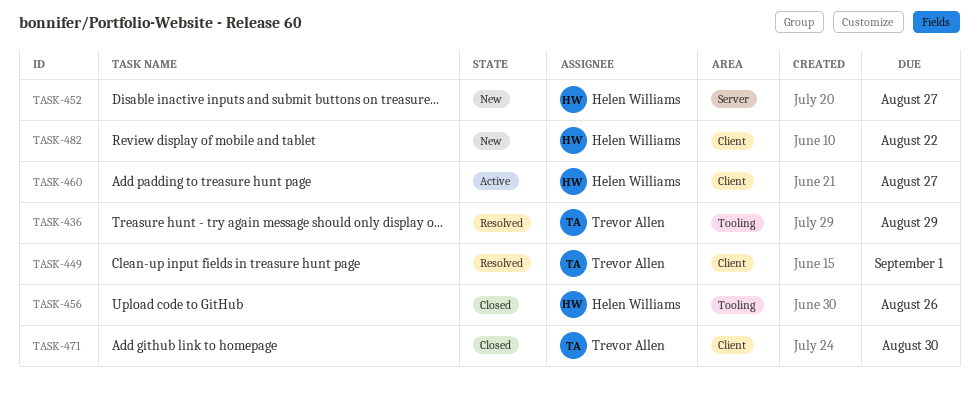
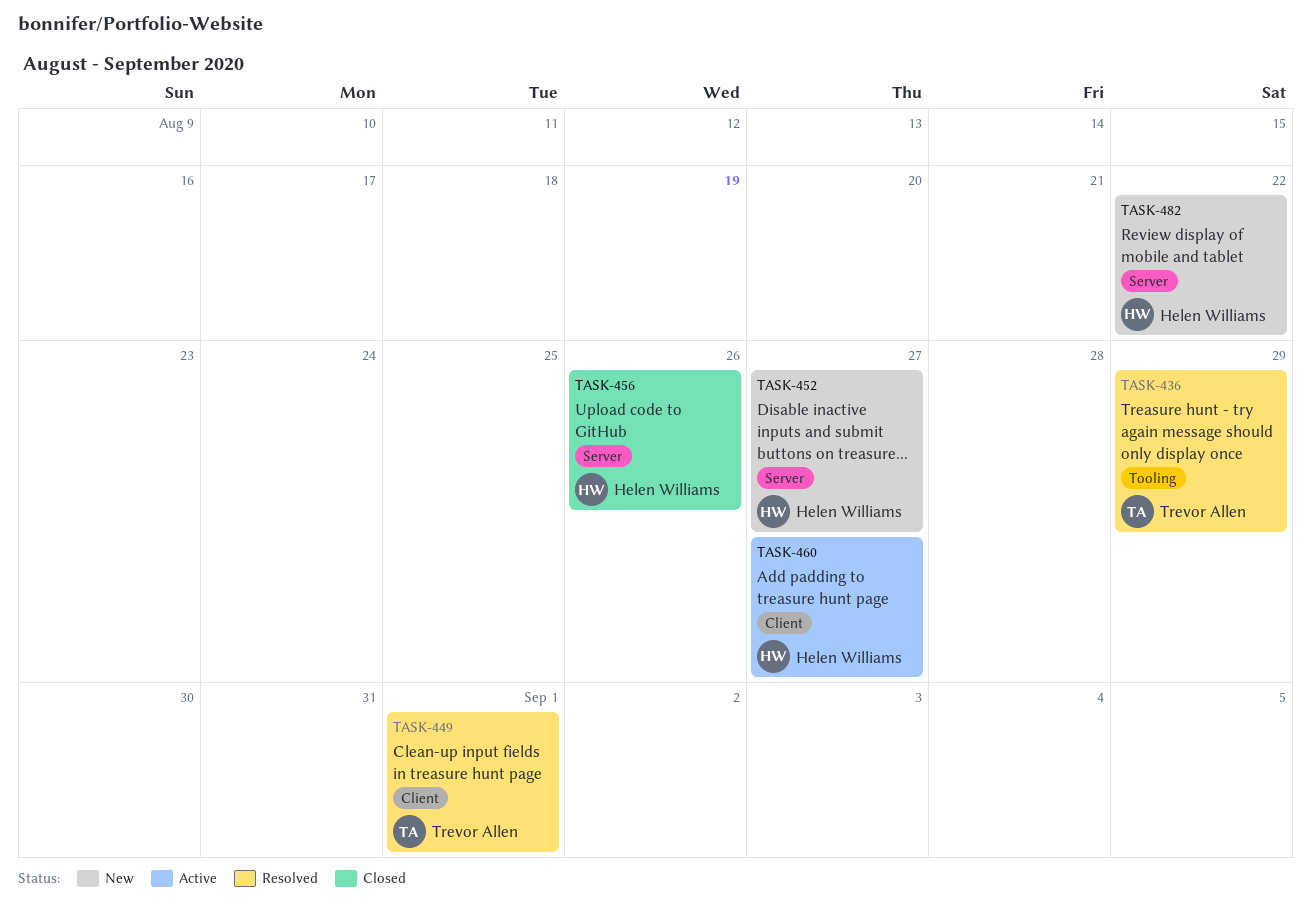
TASK-456, label: Tooling -> Server
TASK-471: present -> none
TASK-482, label: Client -> Server

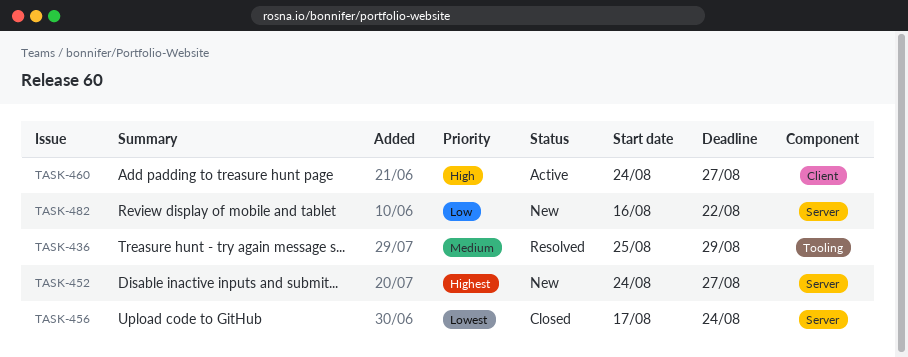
TASK-449: present -> none
TASK-456, due: Aug 26 -> Aug 24

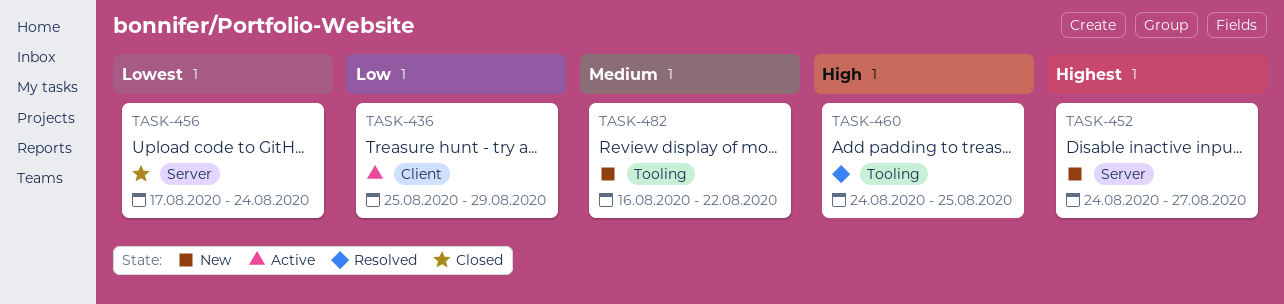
TASK-436, status: Resolved -> Active
TASK-436, priority: Medium -> Low
TASK-436, label: Tooling -> Client
TASK-460, status: Active -> Resolved
TASK-460, label: Client -> Tooling
TASK-460, due: Aug 27 -> Aug 25
TASK-482, priority: Low -> Medium
TASK-482, label: Server -> Tooling

